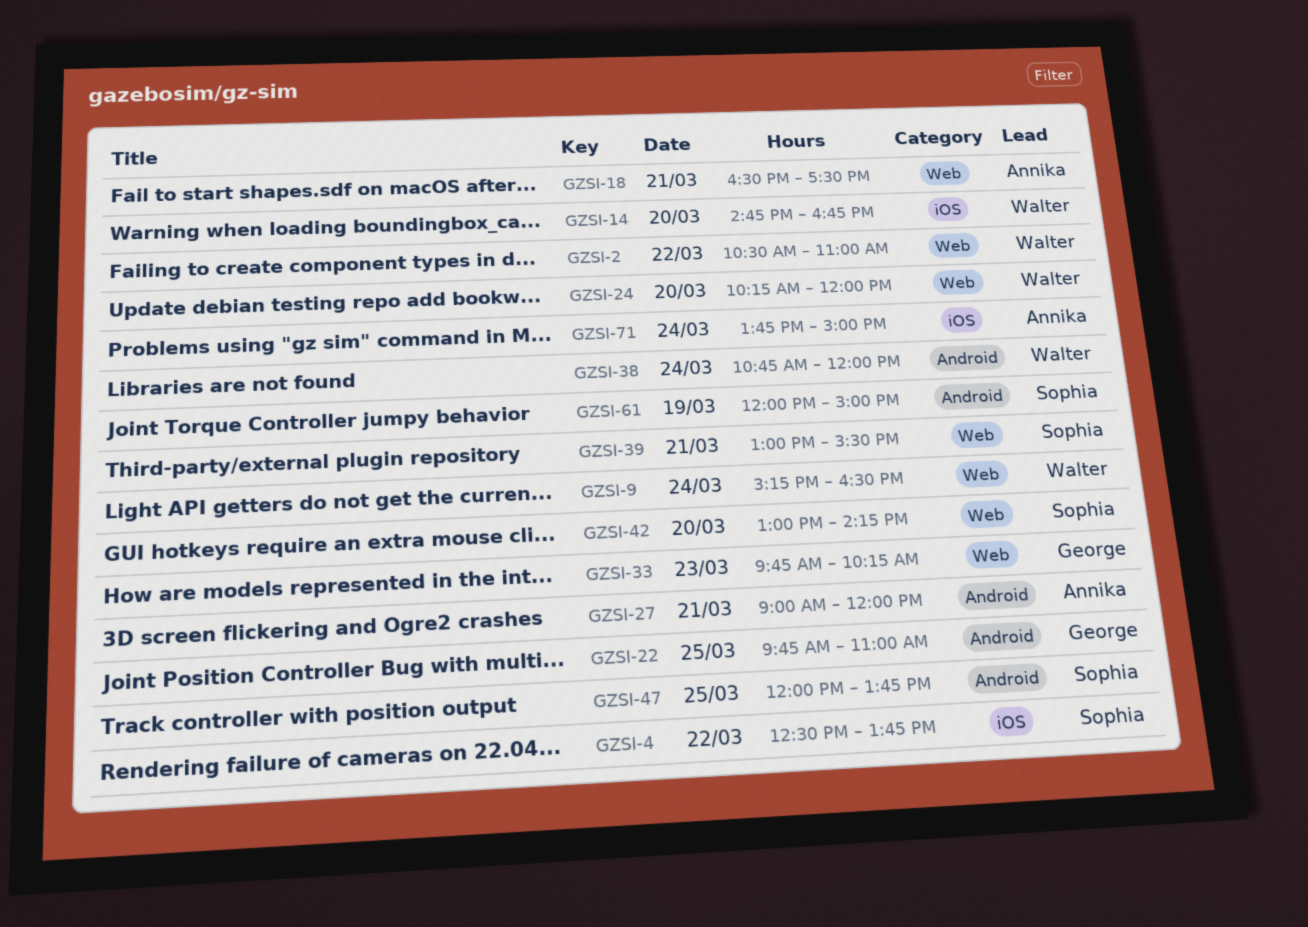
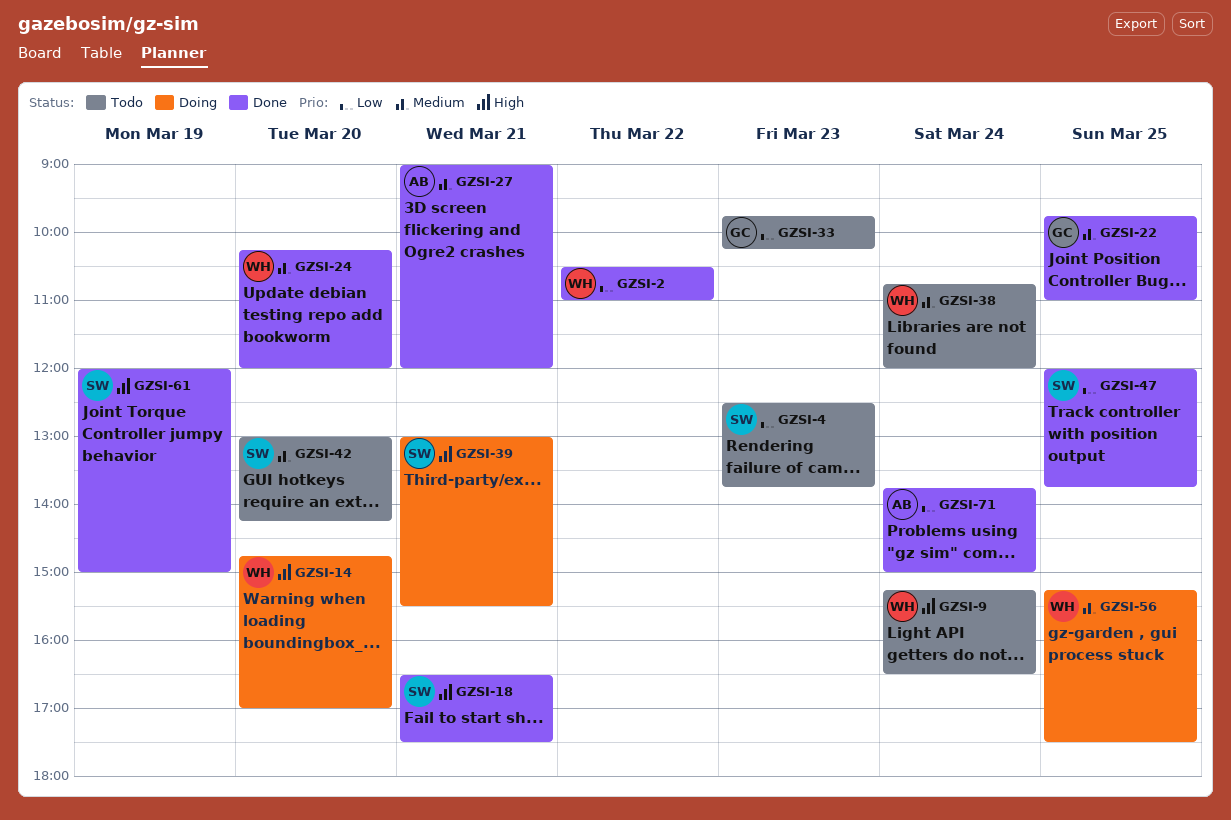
GZSI-4, day: Mar 22 -> Mar 23
GZSI-14, ends: 16:45 -> 17:00
GZSI-18, owner: Annika -> Sophia
GZSI-56: none -> present

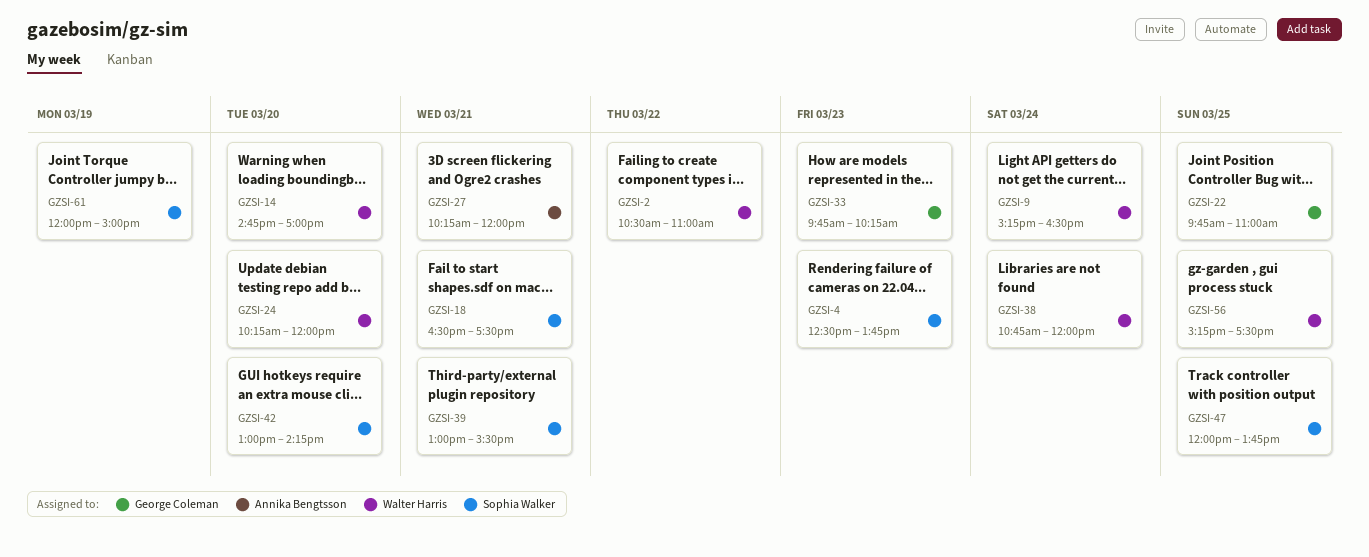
GZSI-27, begins: 09:00 -> 10:15
GZSI-71: present -> none

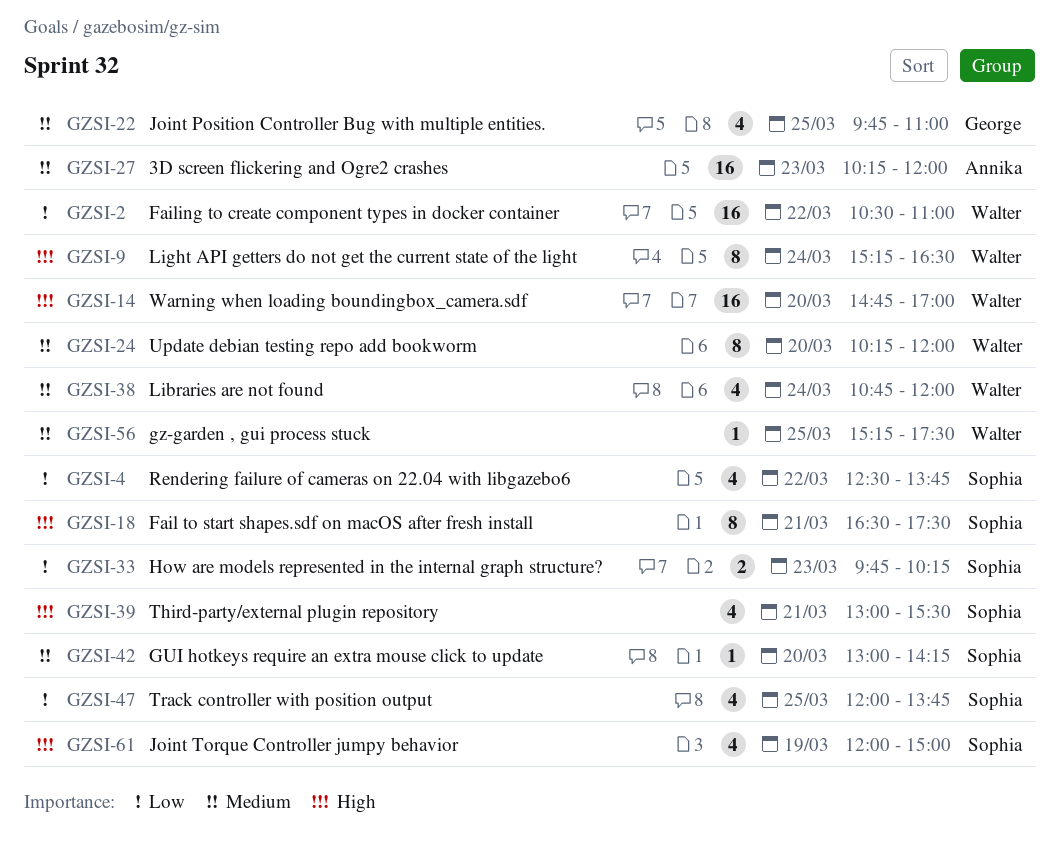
GZSI-4, day: Mar 23 -> Mar 22
GZSI-27, day: Mar 21 -> Mar 23
GZSI-33, owner: George Coleman -> Sophia Walker

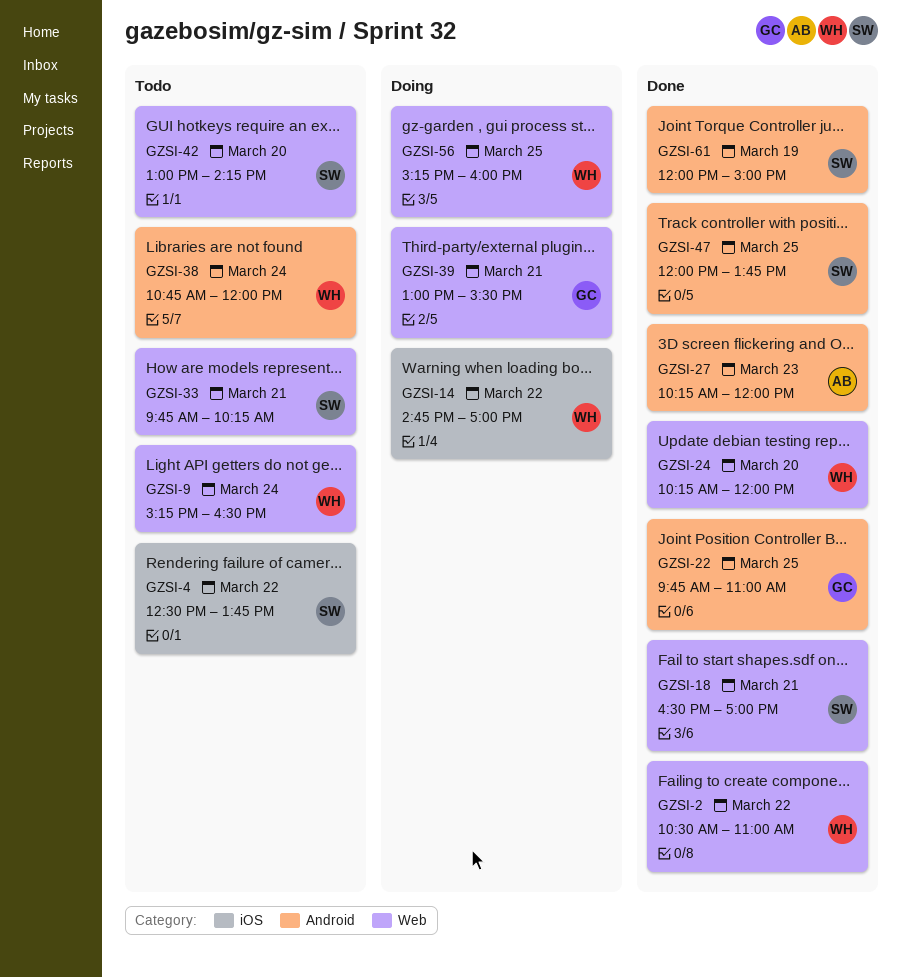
GZSI-14, day: Mar 20 -> Mar 22
GZSI-18, ends: 17:30 -> 17:00
GZSI-33, day: Mar 23 -> Mar 21
GZSI-39, owner: Sophia -> George
GZSI-56, ends: 17:30 -> 16:00

